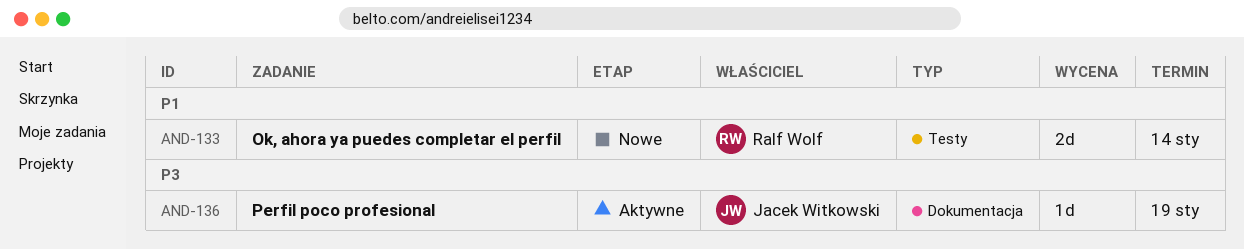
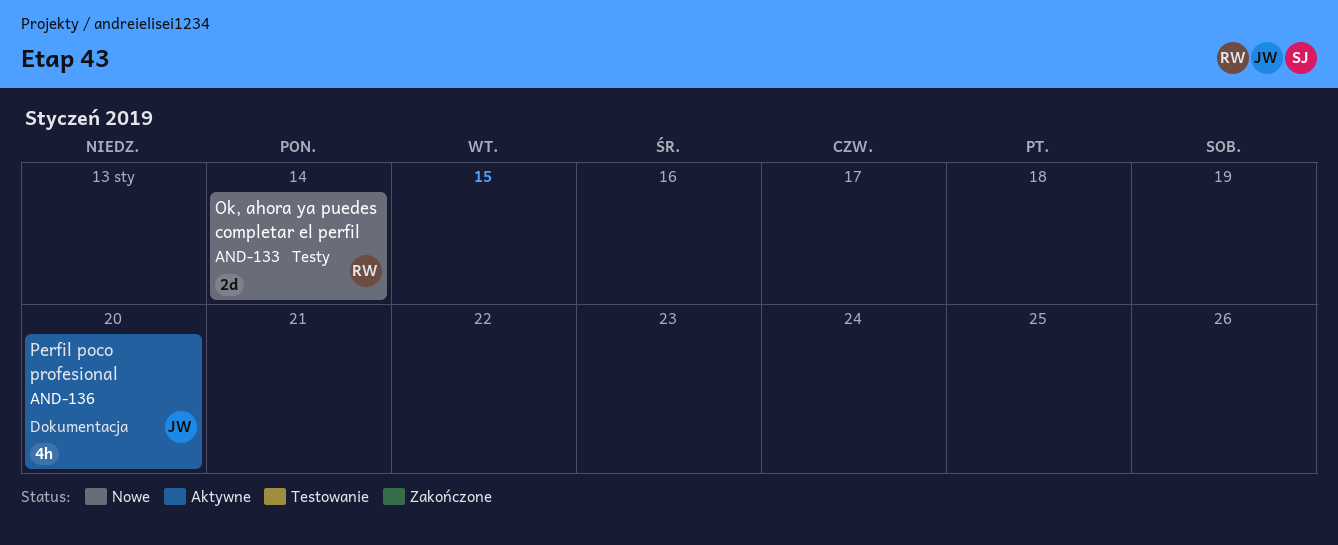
AND-136, estimate: 1d -> 4h
AND-136, due: Jan 19 -> Jan 20

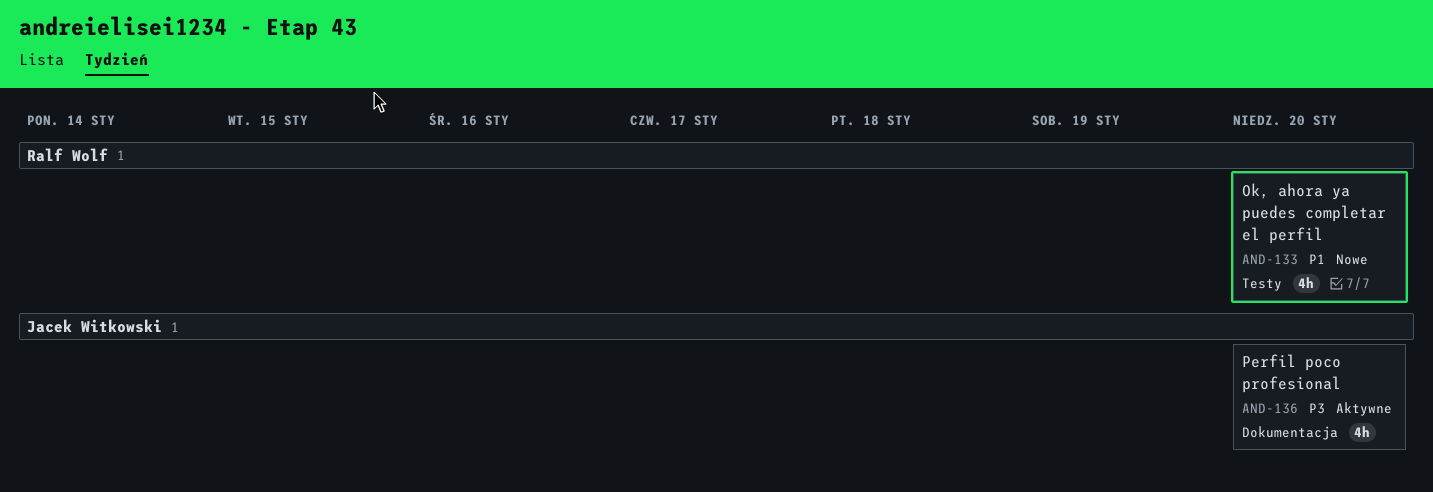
AND-133, estimate: 2d -> 4h
AND-133, due: Jan 14 -> Jan 20

